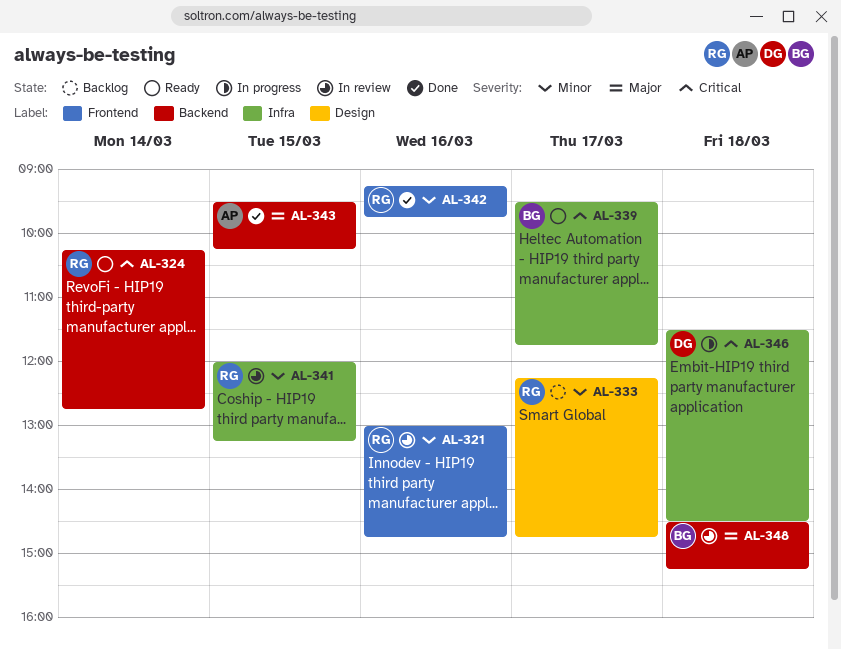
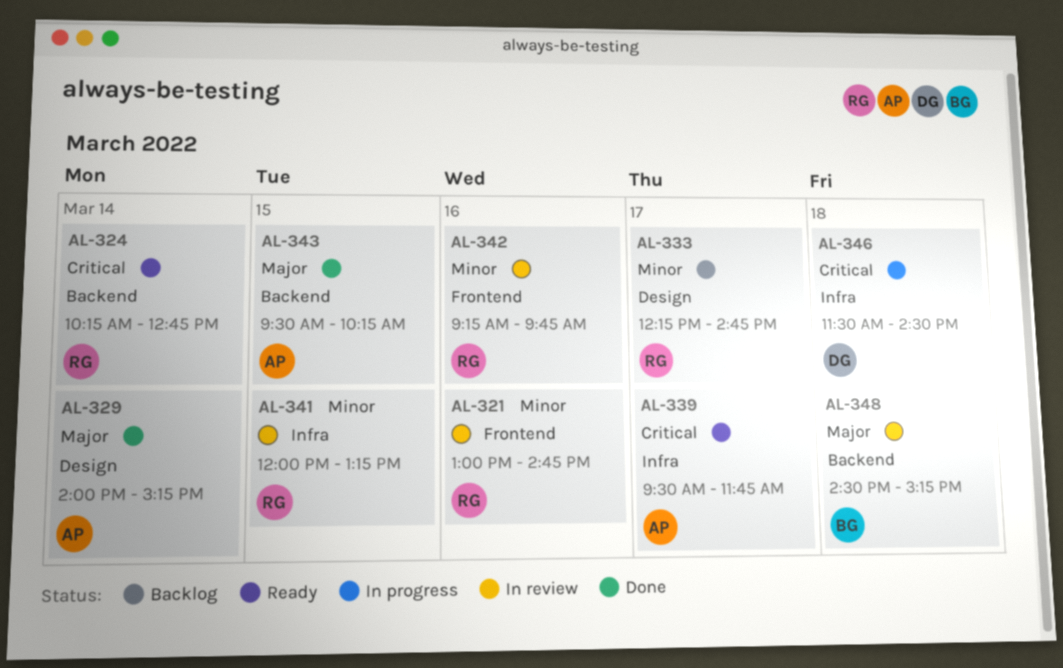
AL-329: none -> present
AL-339, owner: BG -> AP
AL-342, status: Done -> In review

